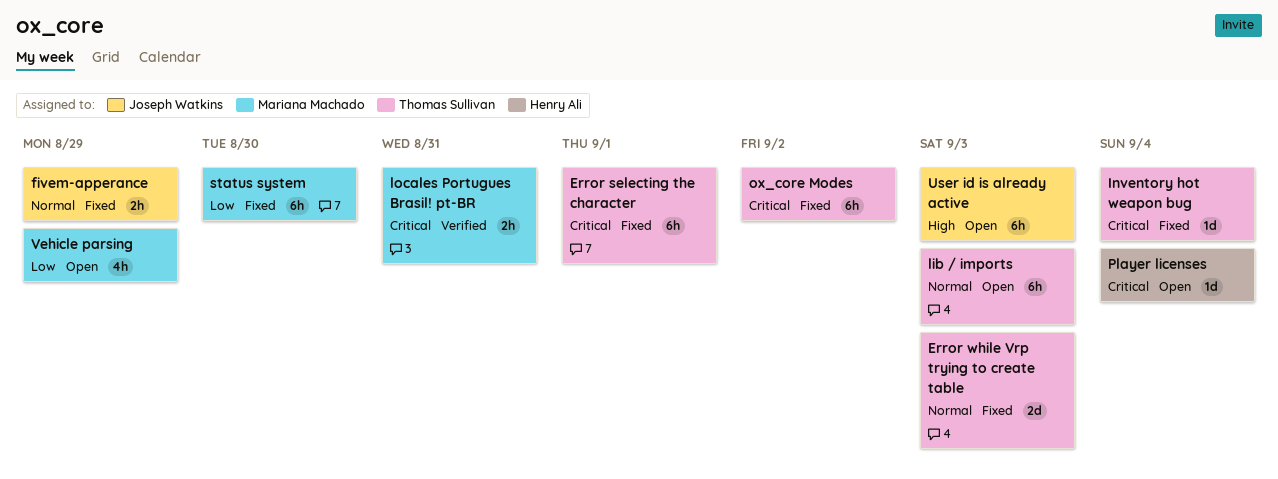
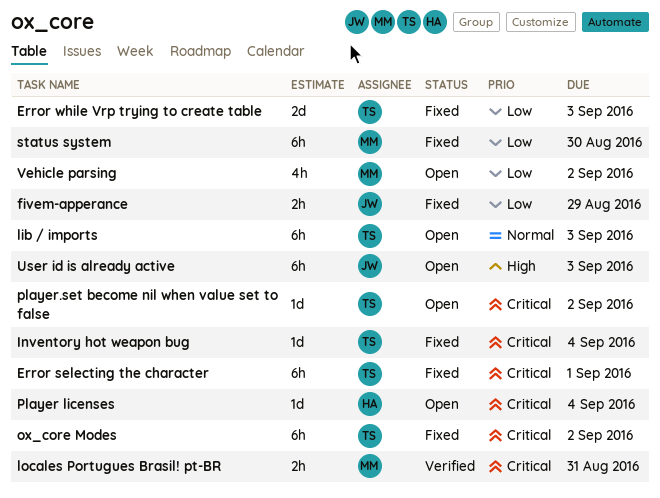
Error while Vrp trying to create table, priority: Normal -> Low
fivem-apperance, priority: Normal -> Low
player.set become nil when value set to false: none -> present
Vehicle parsing, due: Aug 29 -> Sep 2

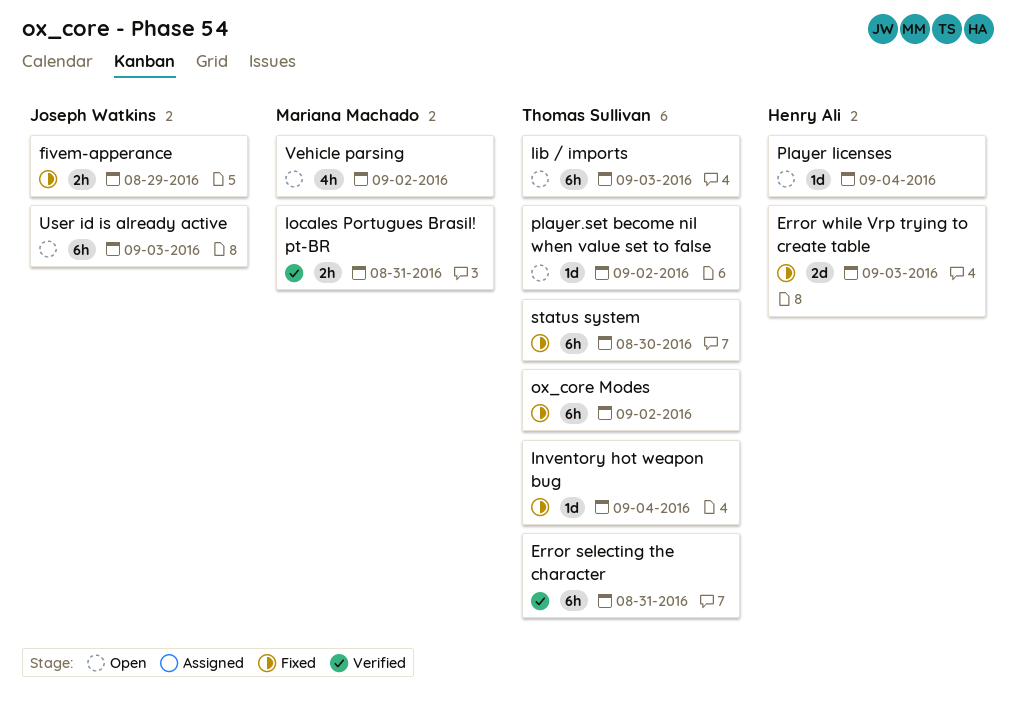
Error selecting the character, status: Fixed -> Verified
Error selecting the character, due: Sep 1 -> Aug 31
Error while Vrp trying to create table, owner: Thomas Sullivan -> Henry Ali
status system, owner: Mariana Machado -> Thomas Sullivan

